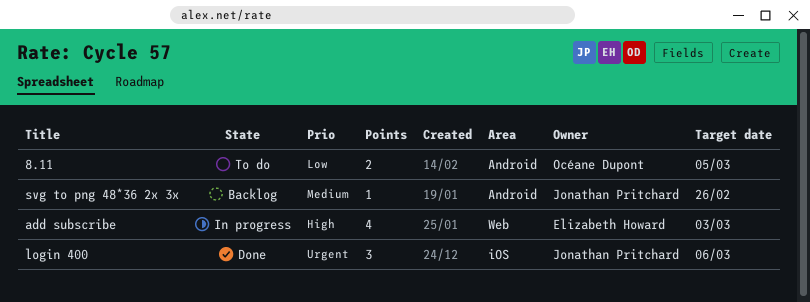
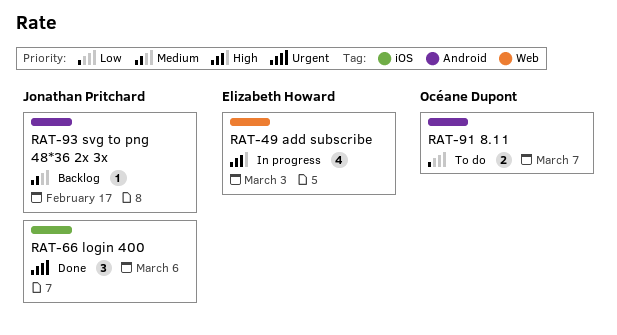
8.11, due: Mar 5 -> Mar 7
svg to png 48*36 2x 3x, due: Feb 26 -> Feb 17

